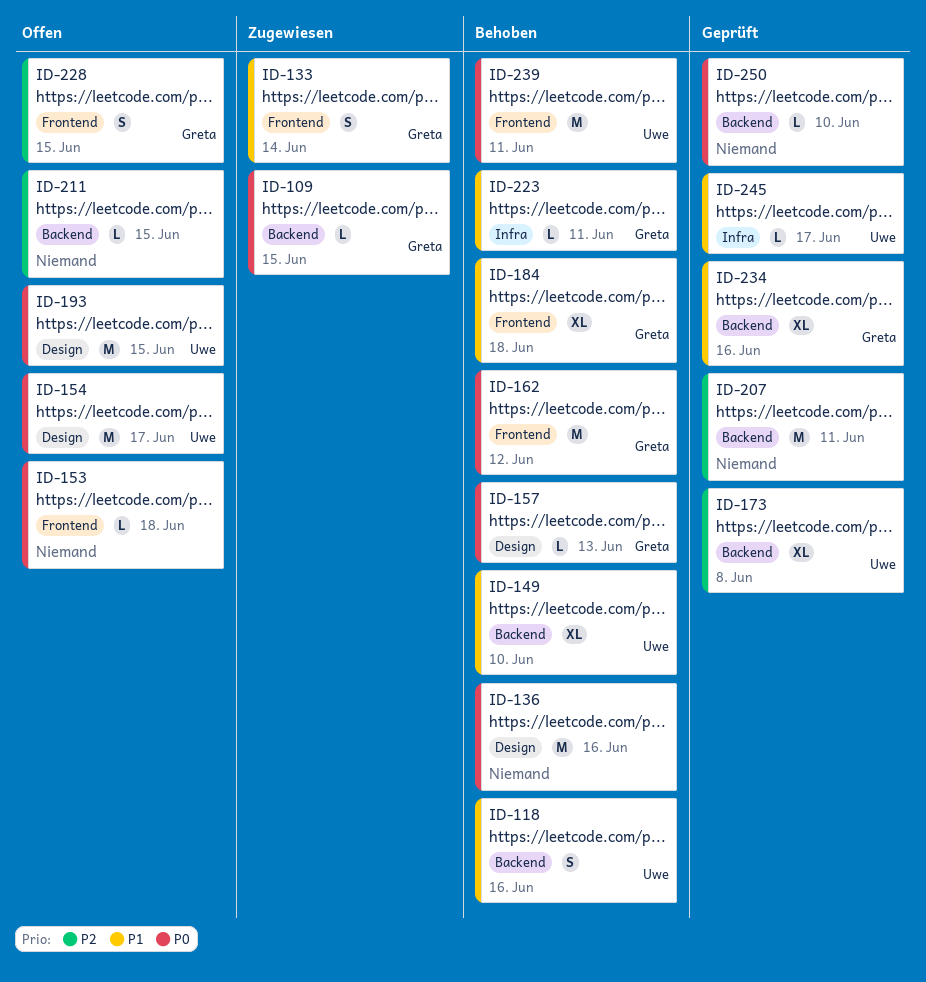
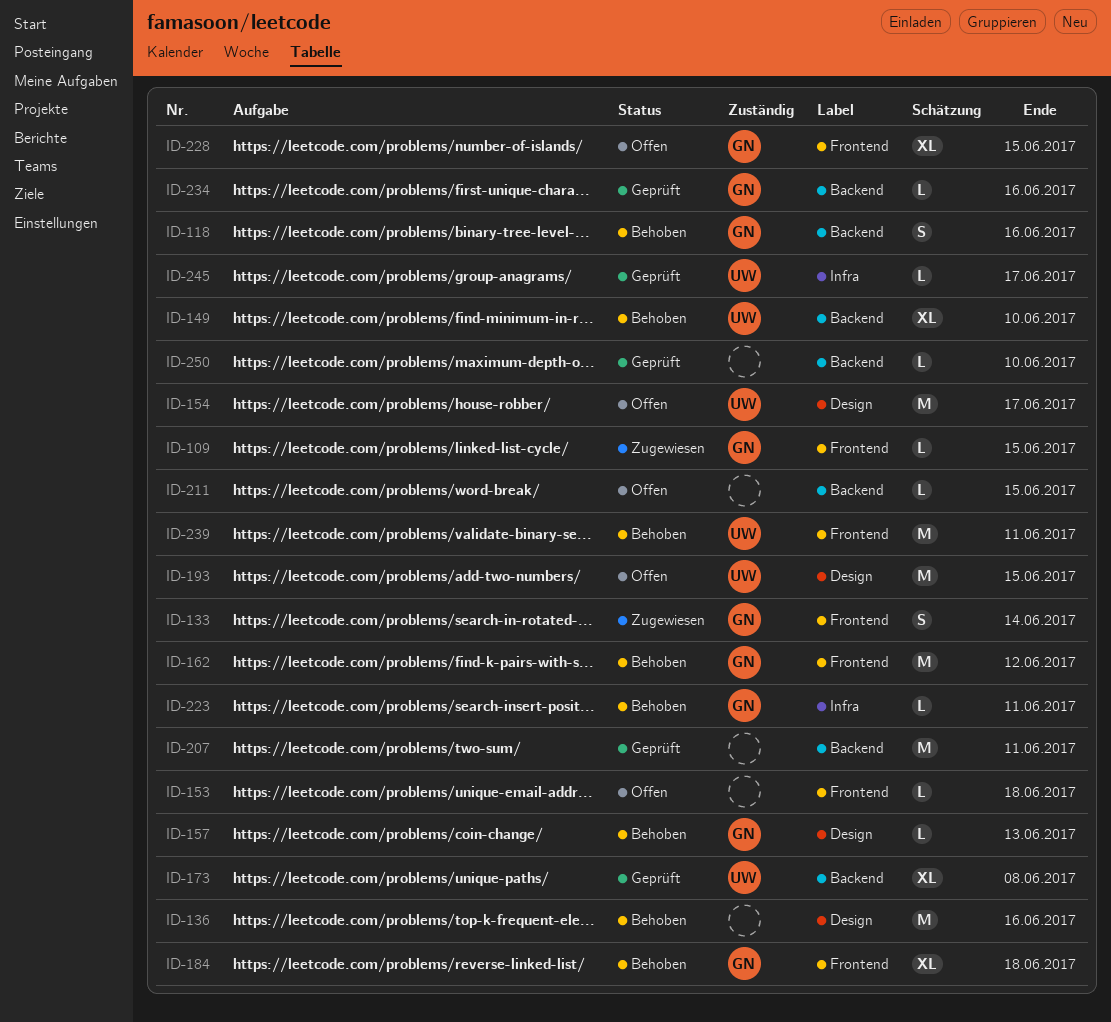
ID-109, label: Backend -> Frontend
ID-118, owner: Uwe -> Greta
ID-228, estimate: S -> XL
ID-234, estimate: XL -> L

